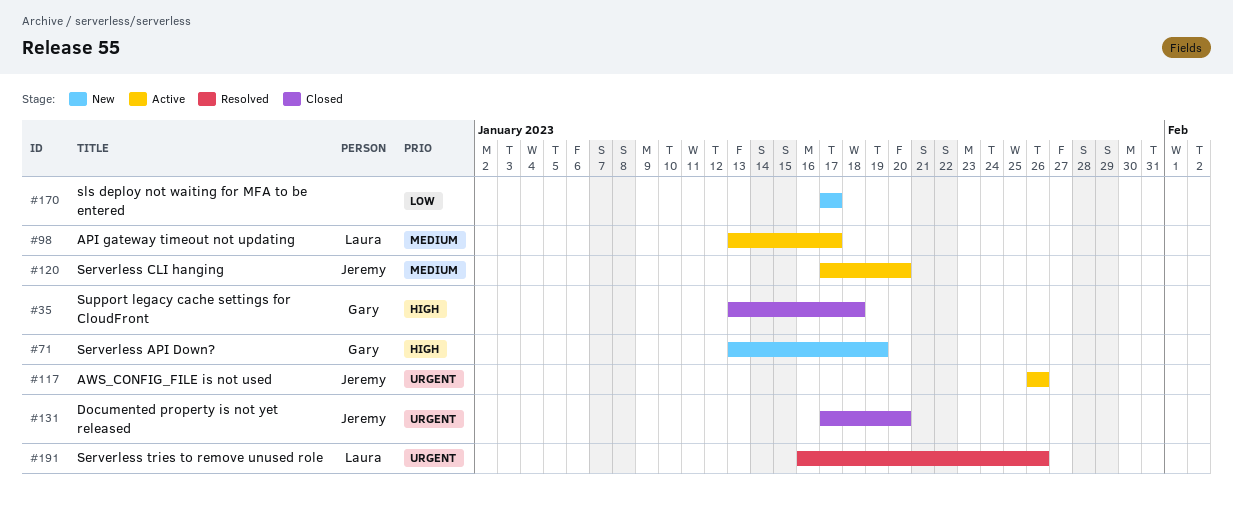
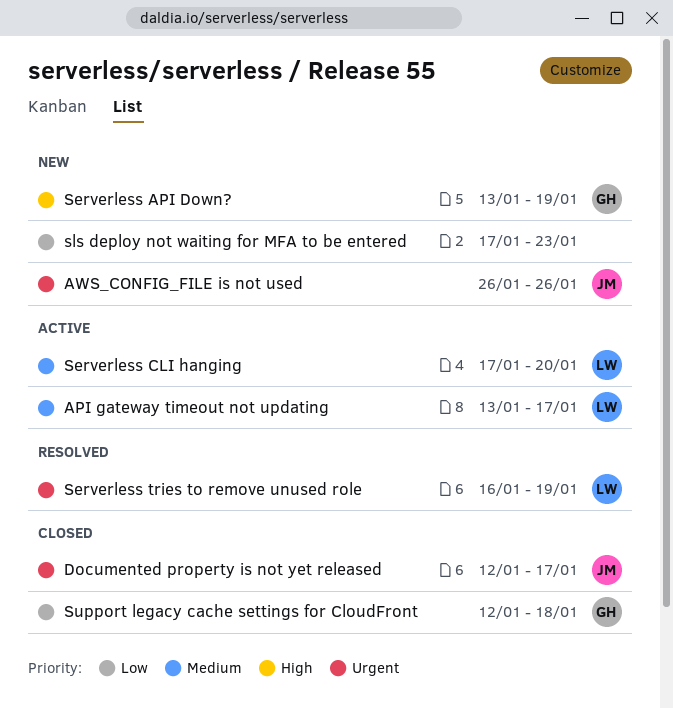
AWS_CONFIG_FILE is not used, status: Active -> New
Documented property is not yet released, start: Jan 17 -> Jan 12
Documented property is not yet released, due: Jan 20 -> Jan 17
Serverless CLI hanging, owner: Jeremy -> Laura
Serverless tries to remove unused role, due: Jan 26 -> Jan 19
sls deploy not waiting for MFA to be entered, due: Jan 17 -> Jan 23
Support legacy cache settings for CloudFront, priority: High -> Low
Support legacy cache settings for CloudFront, start: Jan 13 -> Jan 12

